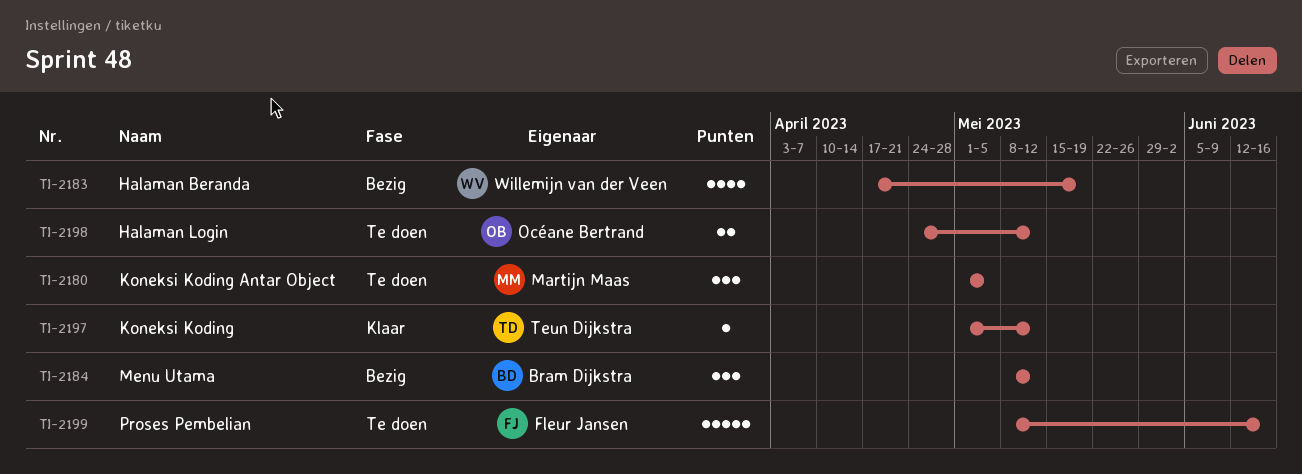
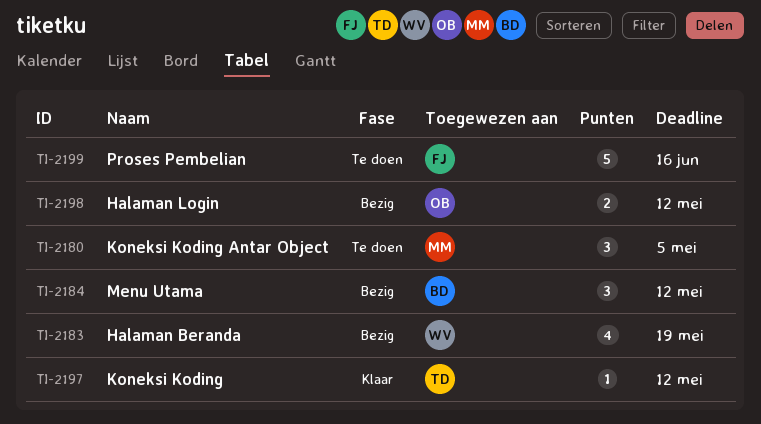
TI-2198, status: Te doen -> Bezig

